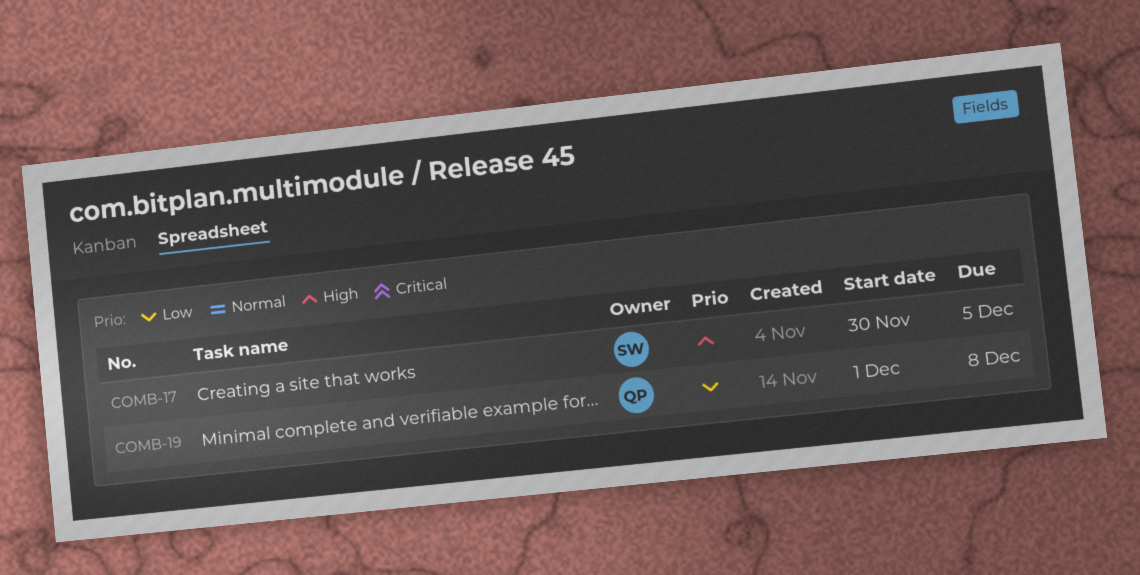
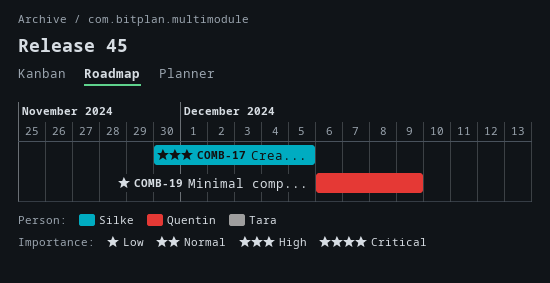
COMB-19, start: Dec 1 -> Dec 6
COMB-19, due: Dec 8 -> Dec 9

